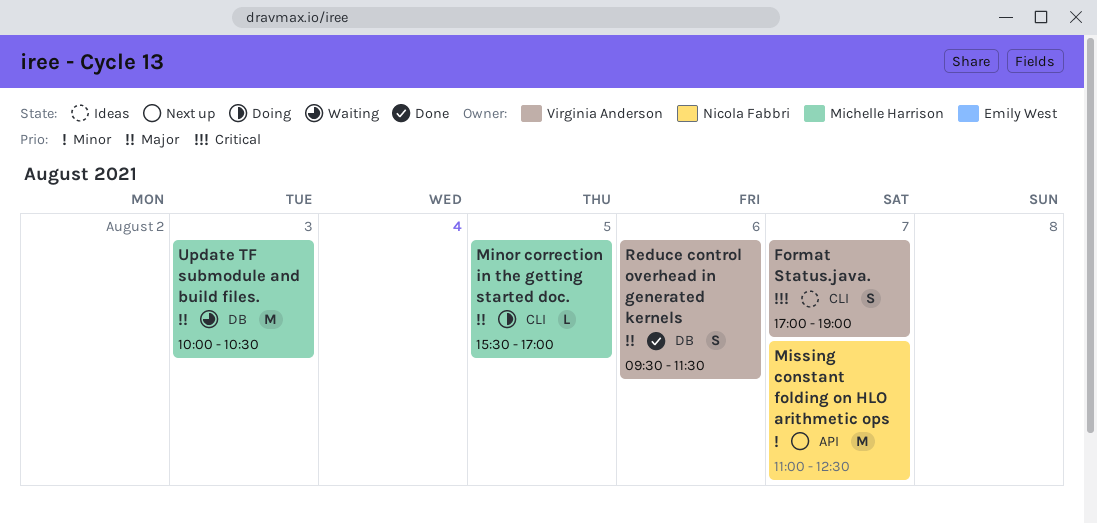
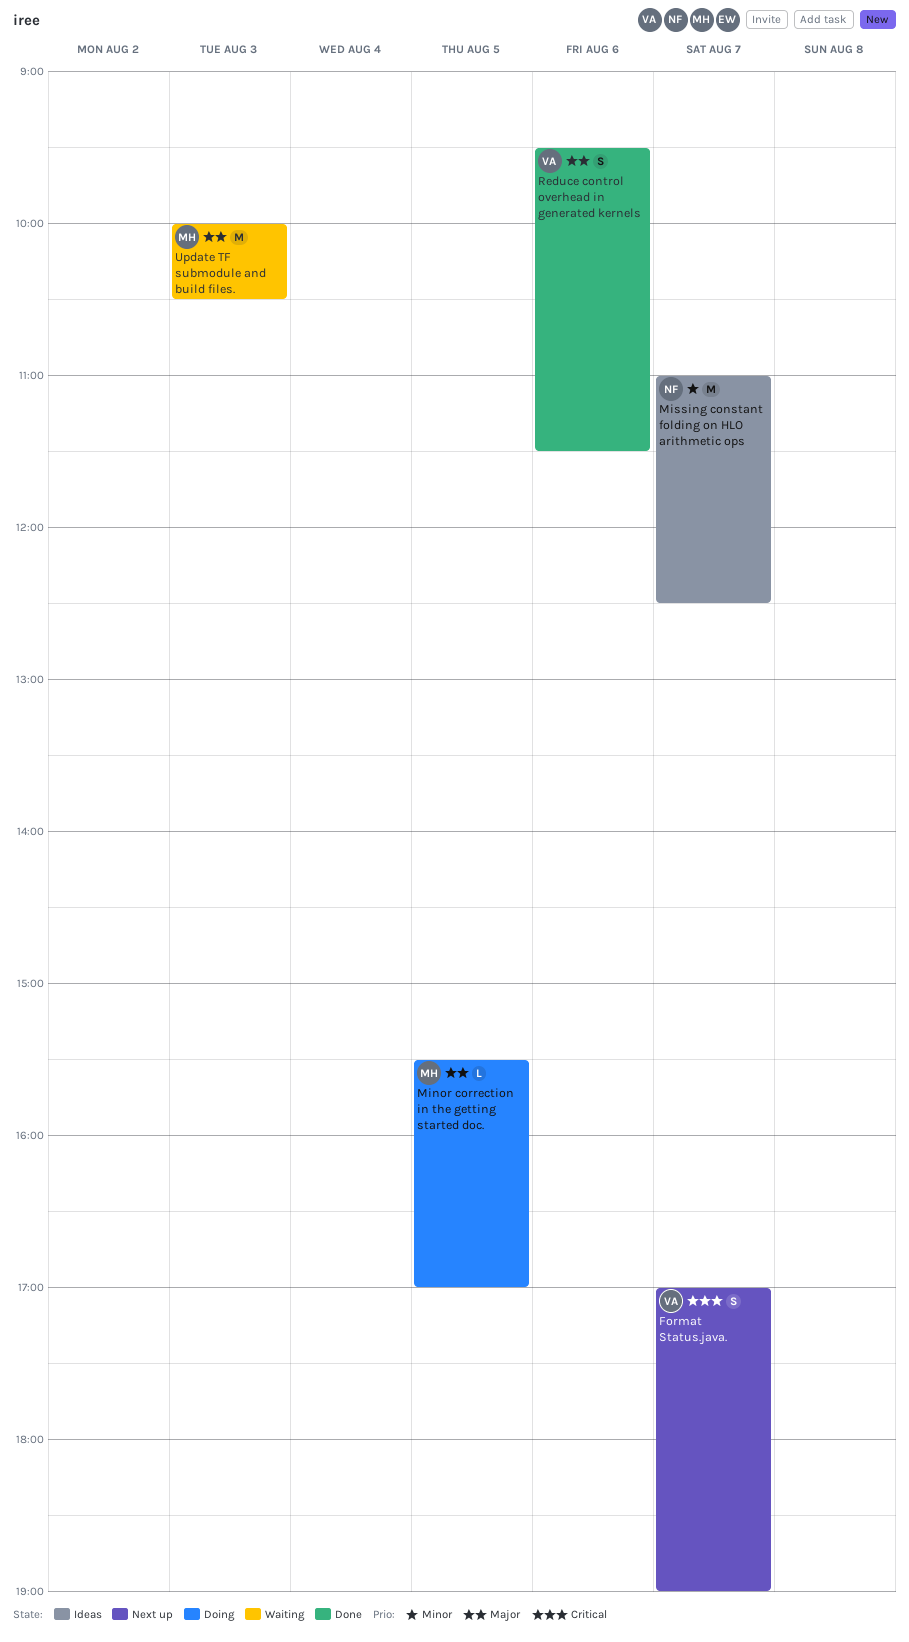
Format Status.java., status: Ideas -> Next up
Missing constant folding on HLO arithmetic ops, status: Next up -> Ideas

